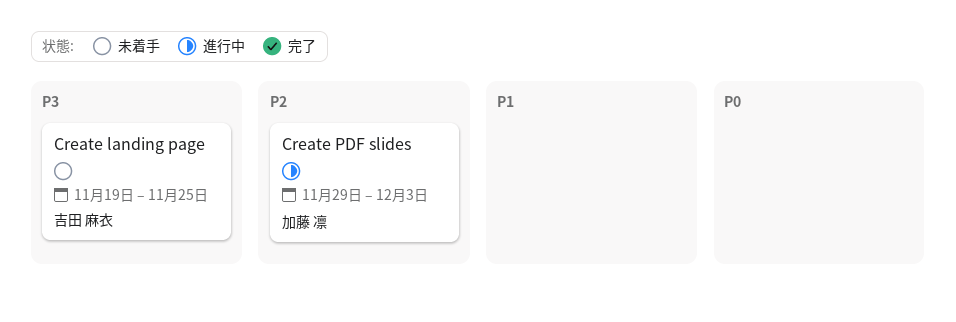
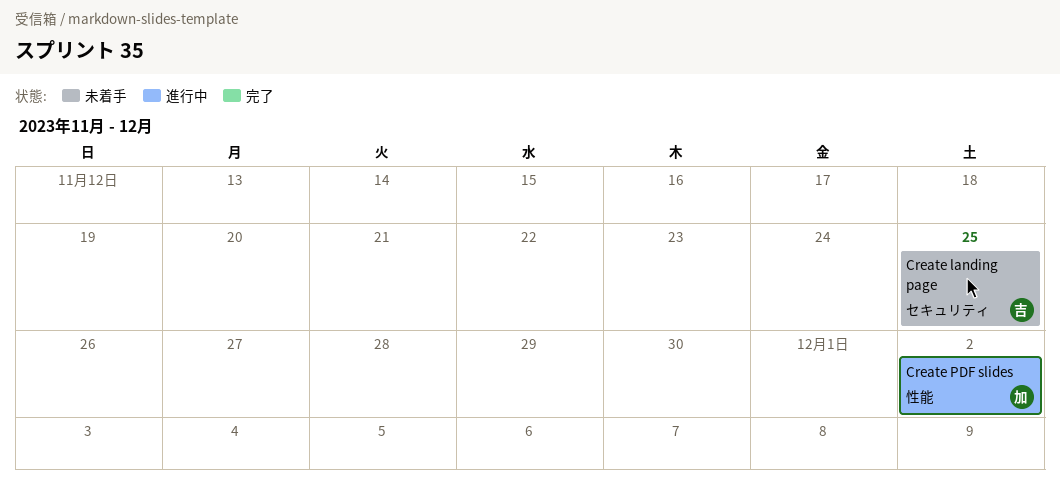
Create PDF slides, due: Dec 3 -> Dec 2

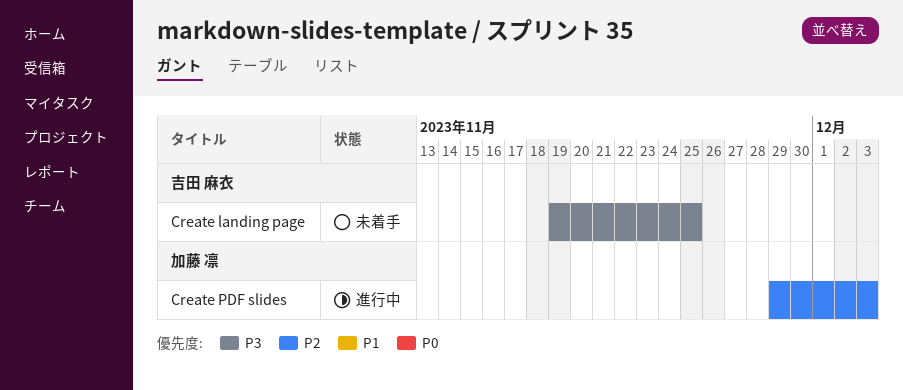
Create PDF slides, due: Dec 2 -> Dec 3

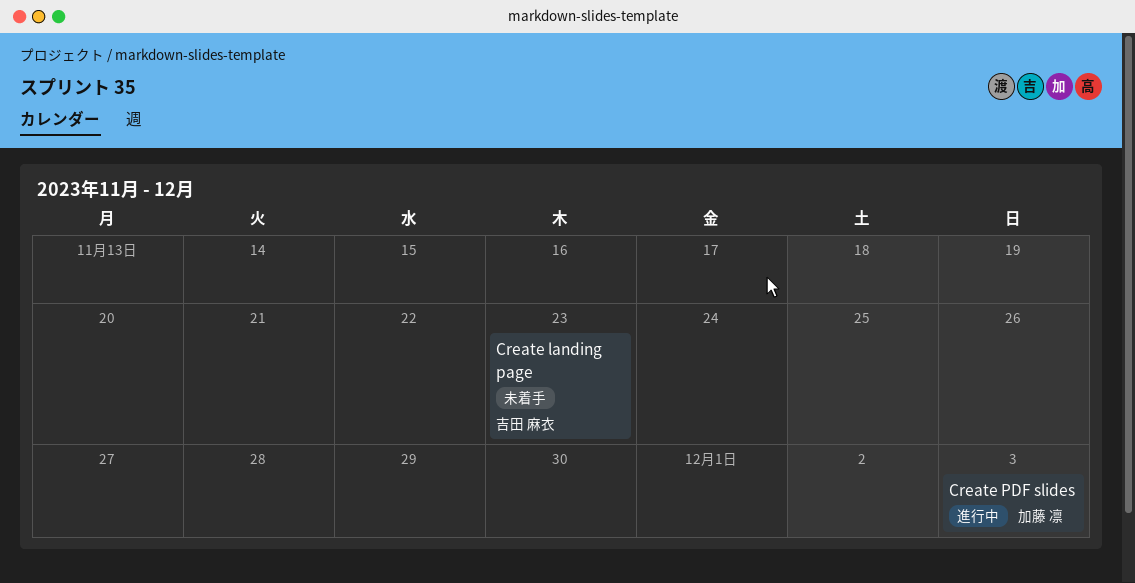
Create landing page, due: Nov 25 -> Nov 23

